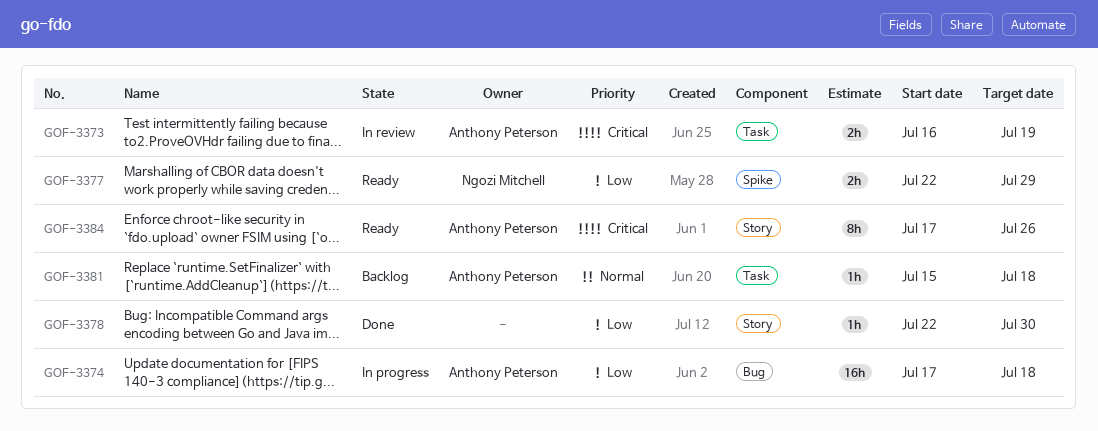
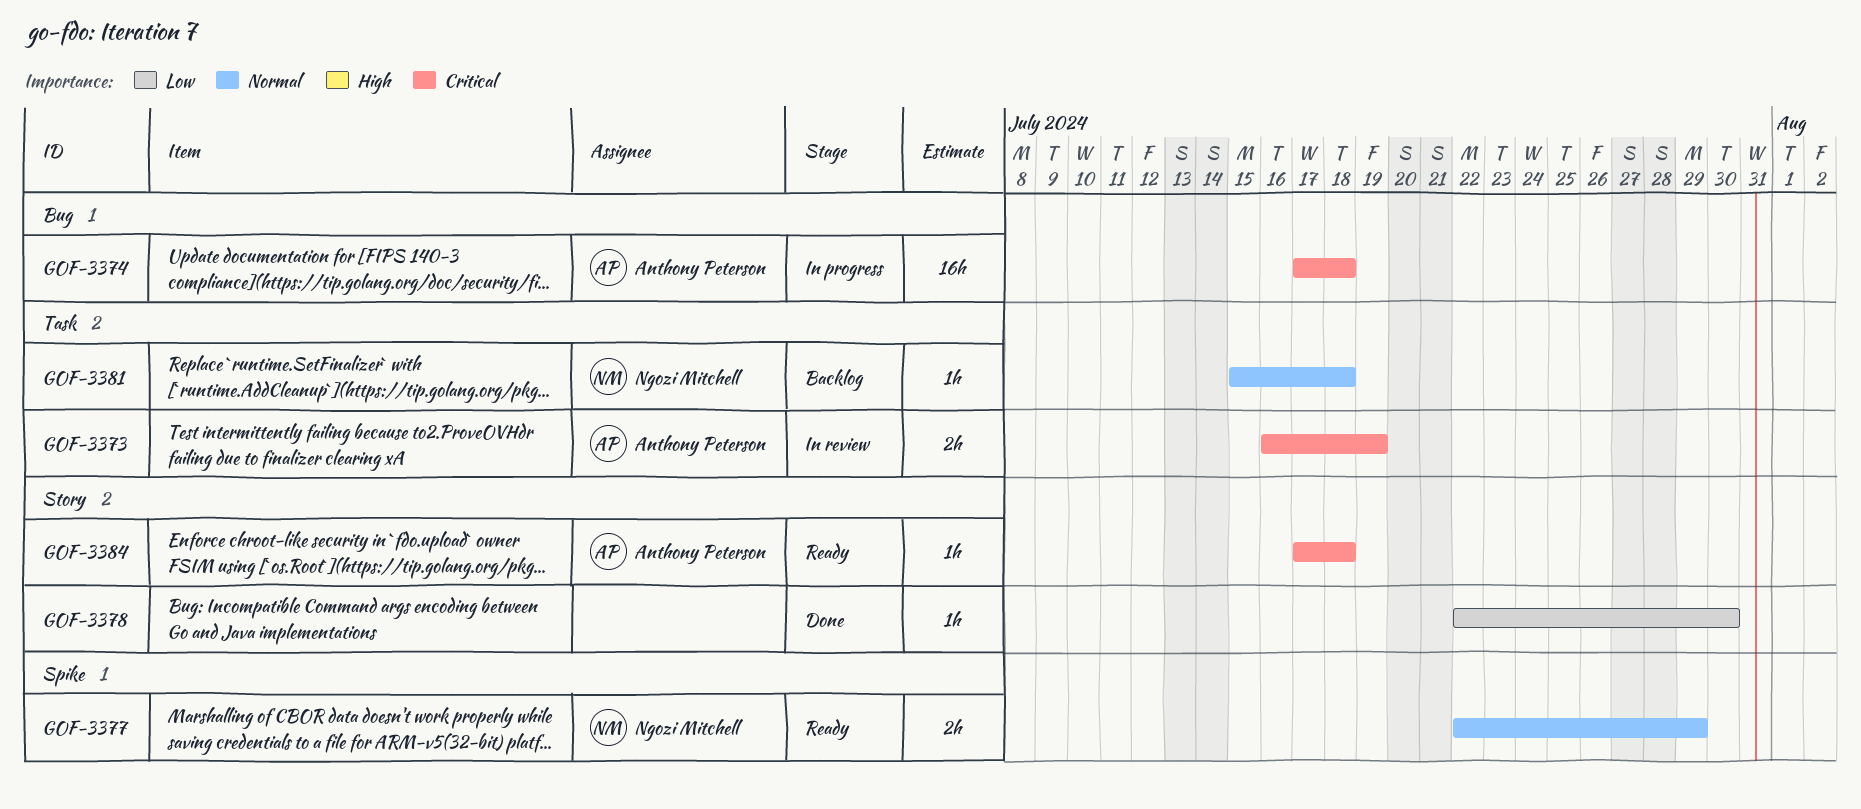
GOF-3374, priority: Low -> Critical
GOF-3377, priority: Low -> Normal
GOF-3381, owner: Anthony Peterson -> Ngozi Mitchell
GOF-3384, estimate: 8h -> 1h
GOF-3384, due: Jul 26 -> Jul 18

